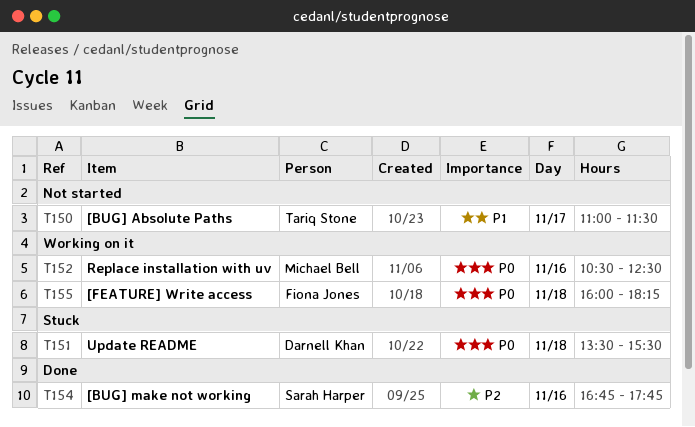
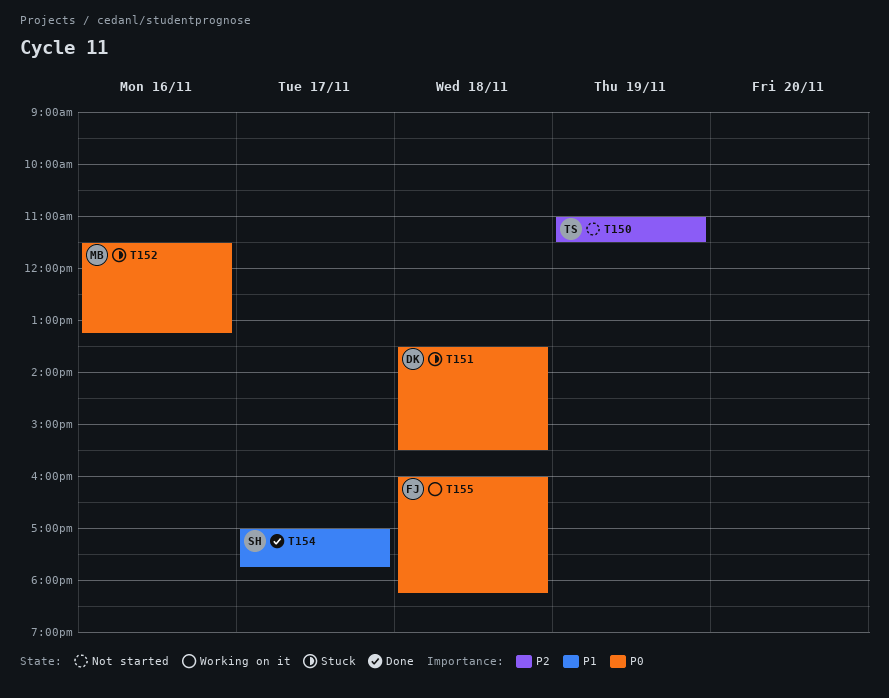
T150, priority: P1 -> P2
T150, day: Nov 17 -> Nov 19
T152, status: Working on it -> Stuck
T152, begins: 10:30 -> 11:30
T152, ends: 12:30 -> 13:15
T154, priority: P2 -> P1
T154, day: Nov 16 -> Nov 17
T154, begins: 16:45 -> 17:00

